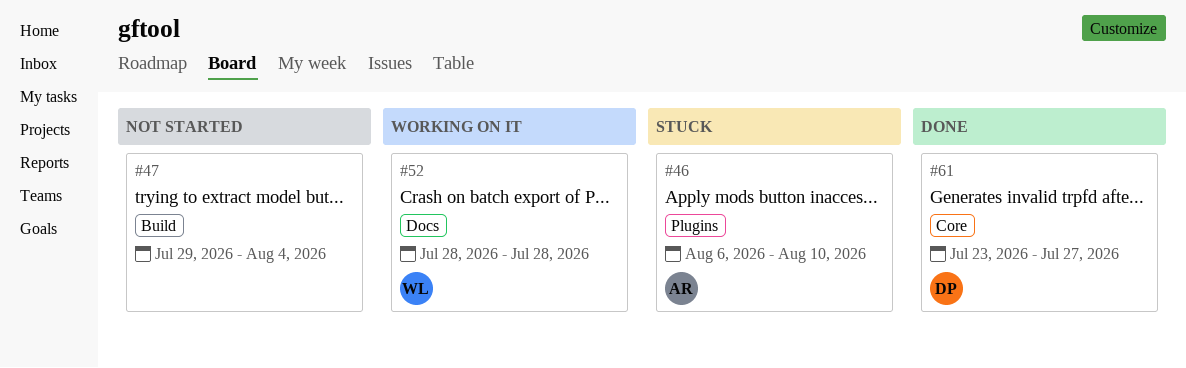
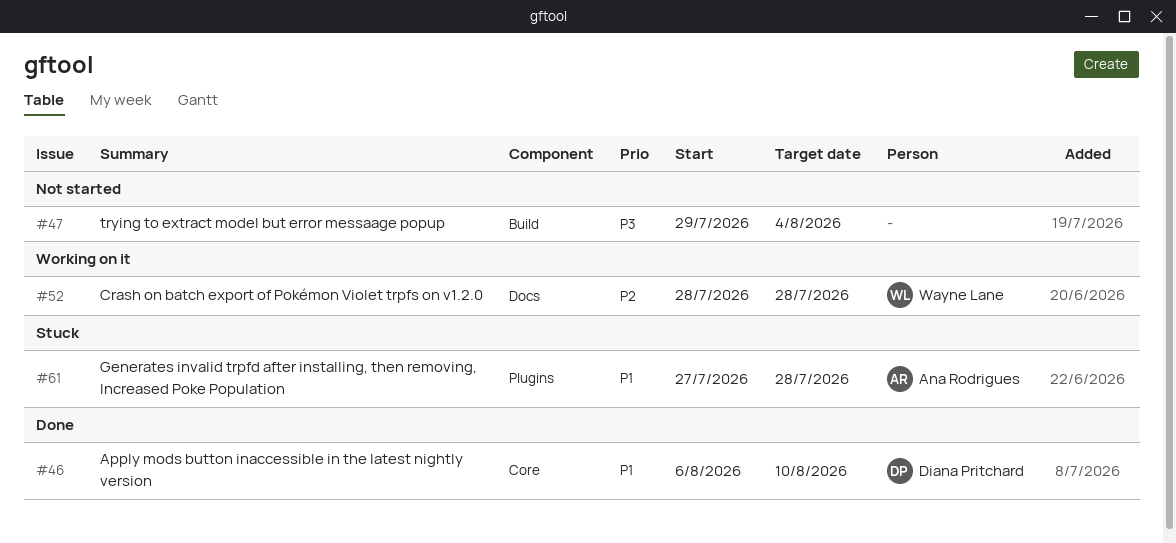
#46, status: Stuck -> Done
#46, owner: Ana Rodrigues -> Diana Pritchard
#46, label: Plugins -> Core
#61, status: Done -> Stuck
#61, owner: Diana Pritchard -> Ana Rodrigues
#61, label: Core -> Plugins
#61, start: Jul 23 -> Jul 27
#61, due: Jul 27 -> Jul 28

